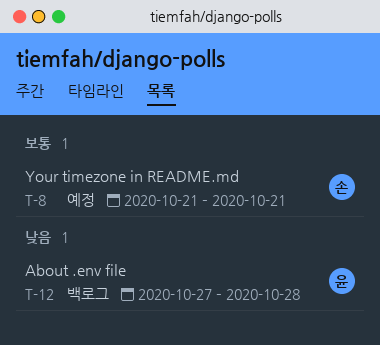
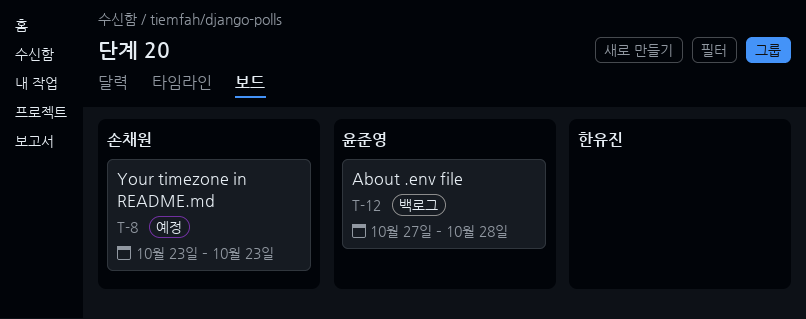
T-8, start: Oct 21 -> Oct 23
T-8, due: Oct 21 -> Oct 23

